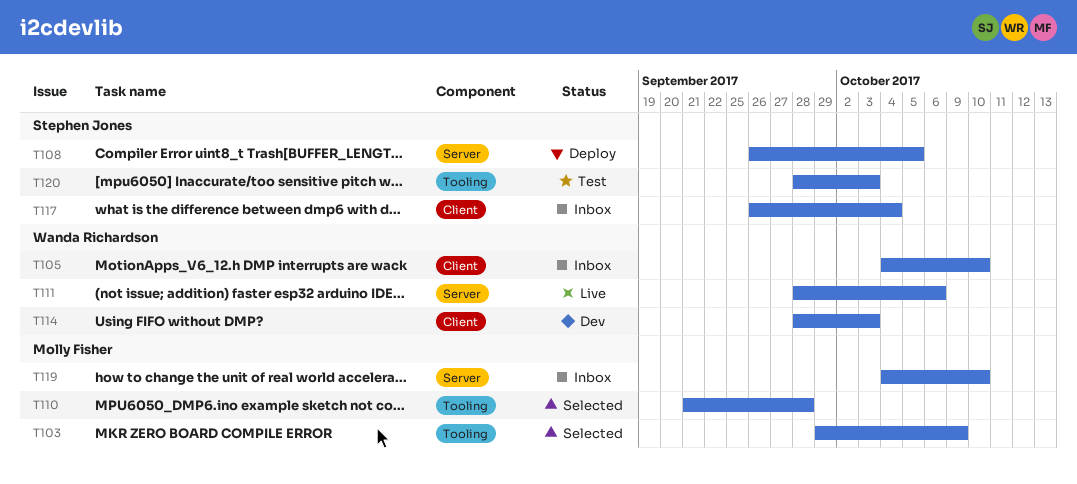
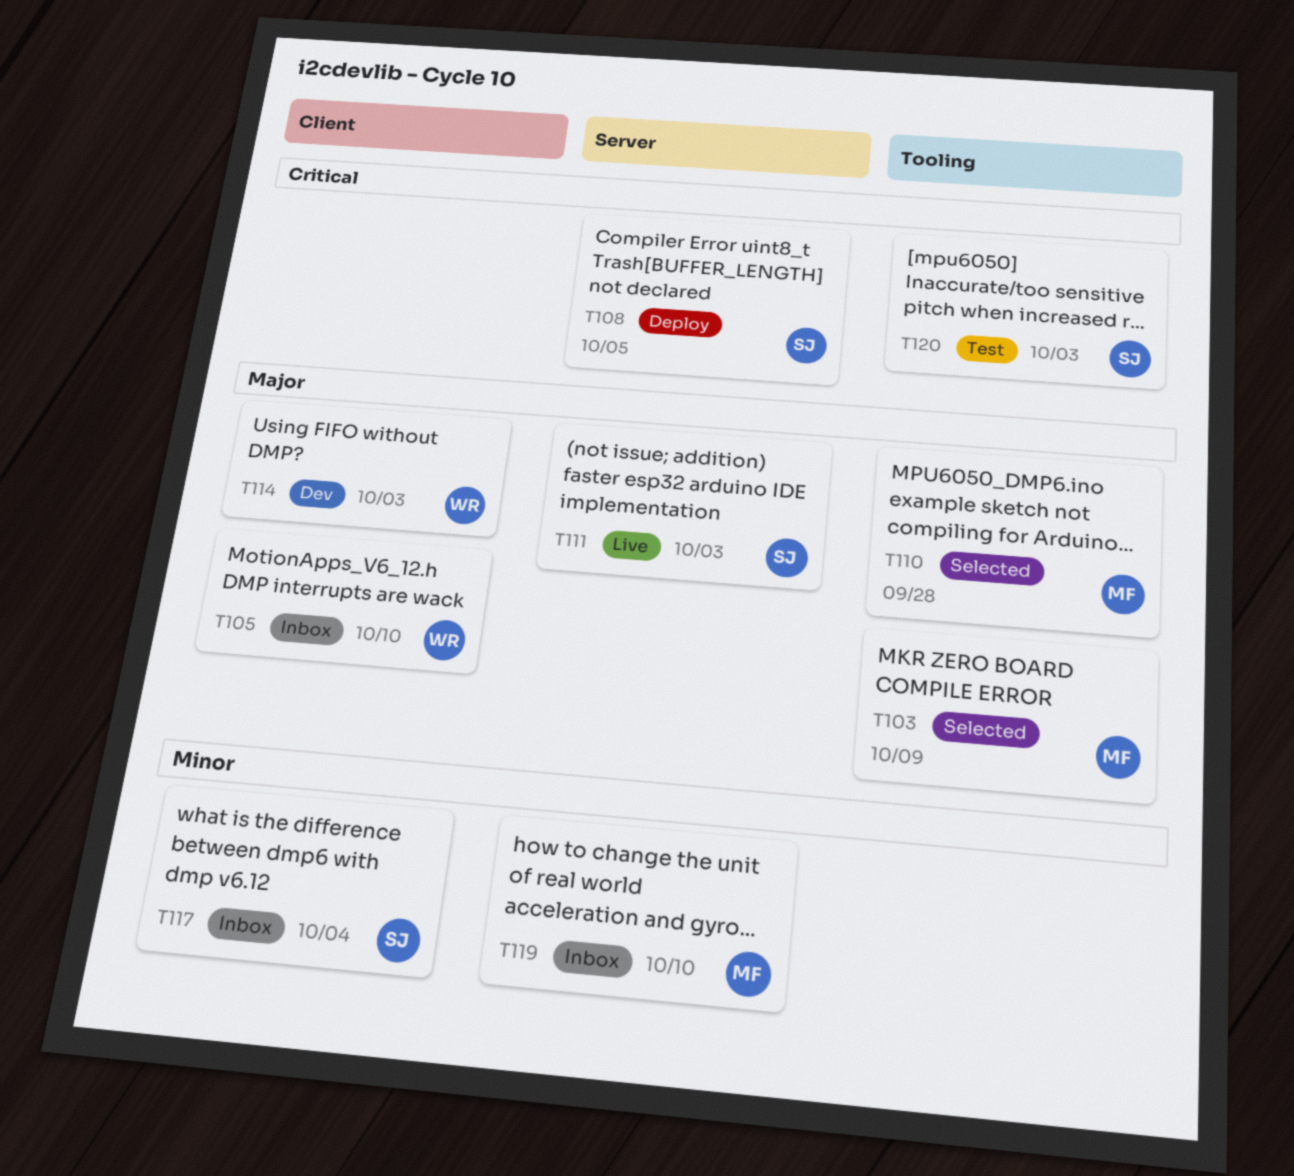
T111, owner: Wanda Richardson -> Stephen Jones
T111, due: Oct 6 -> Oct 3

